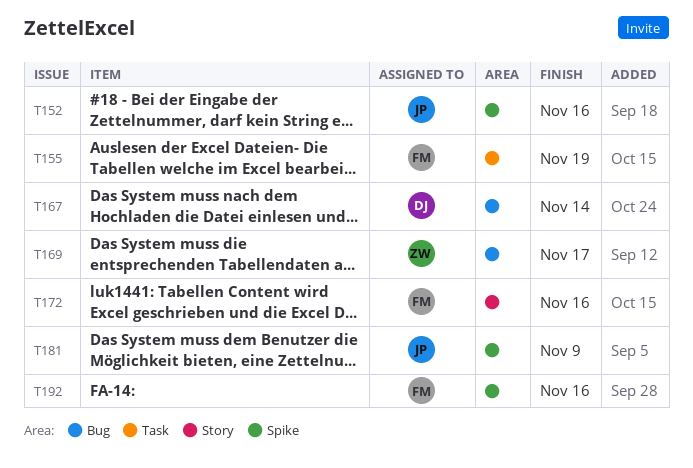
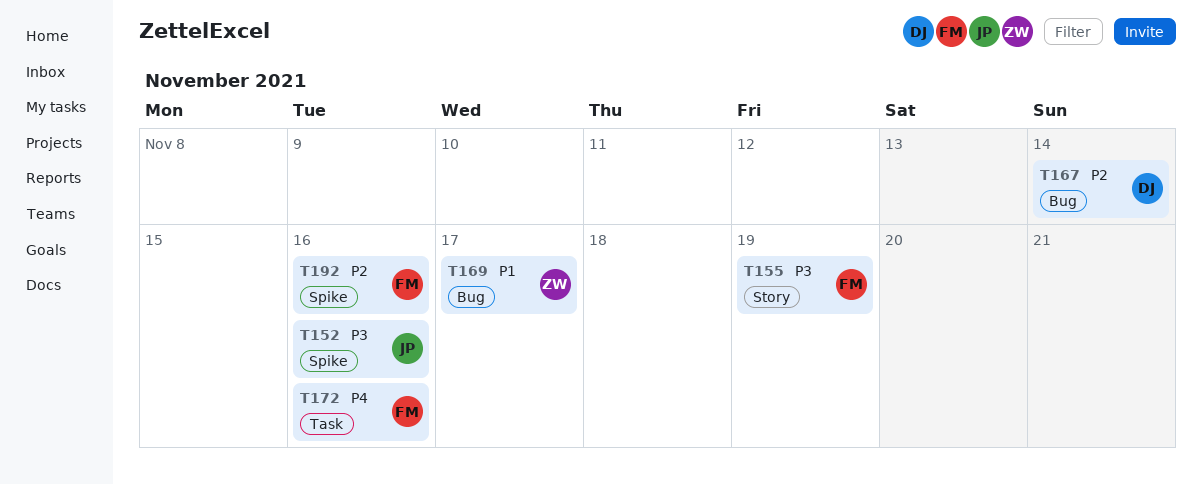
T155, label: Task -> Story
T172, label: Story -> Task
T181: present -> none

